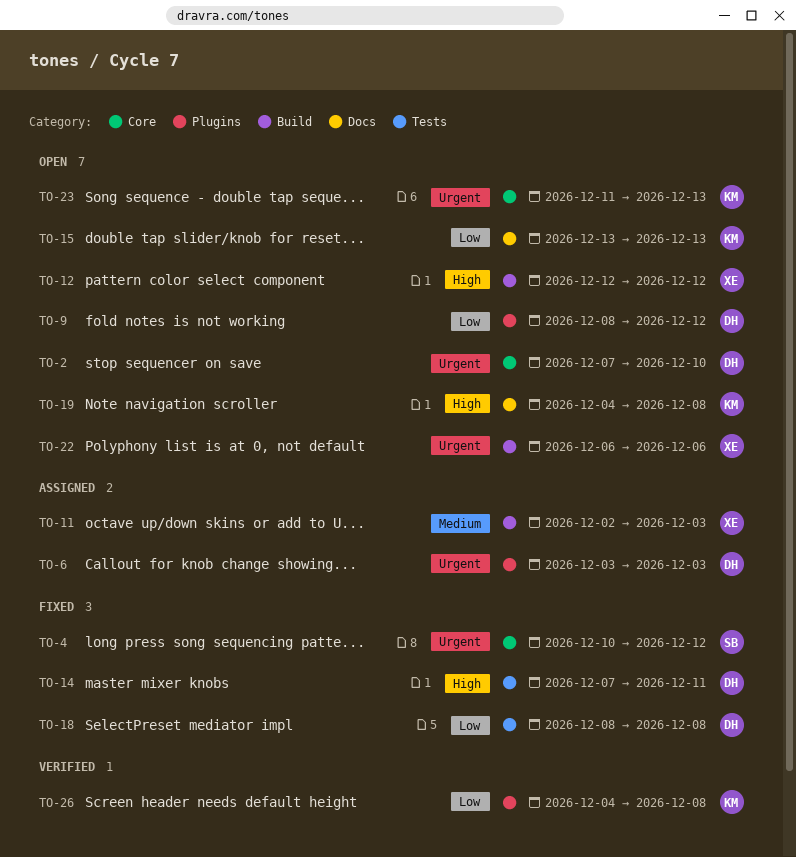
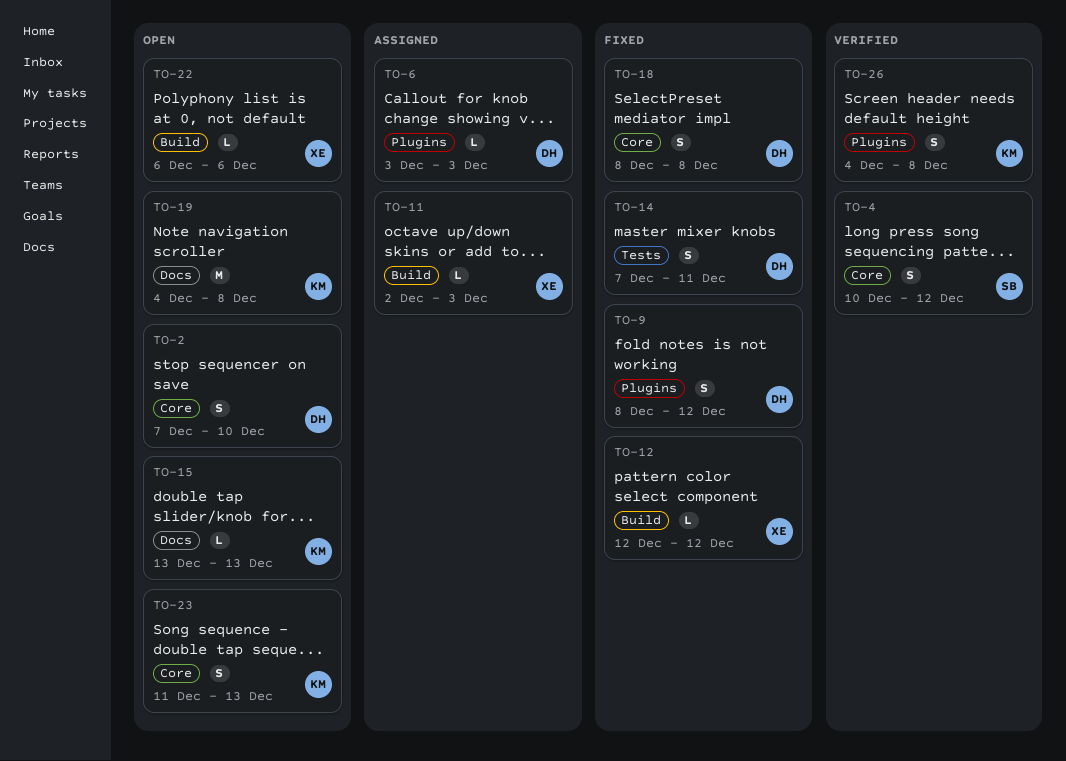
TO-4, status: Fixed -> Verified
TO-9, status: Open -> Fixed
TO-12, status: Open -> Fixed
TO-18, label: Tests -> Core

